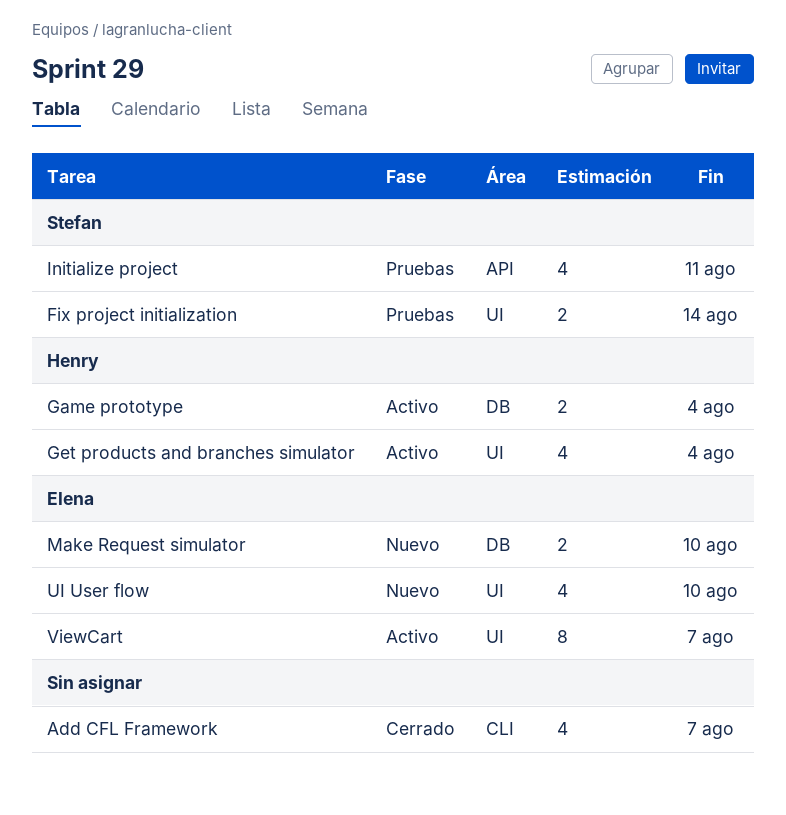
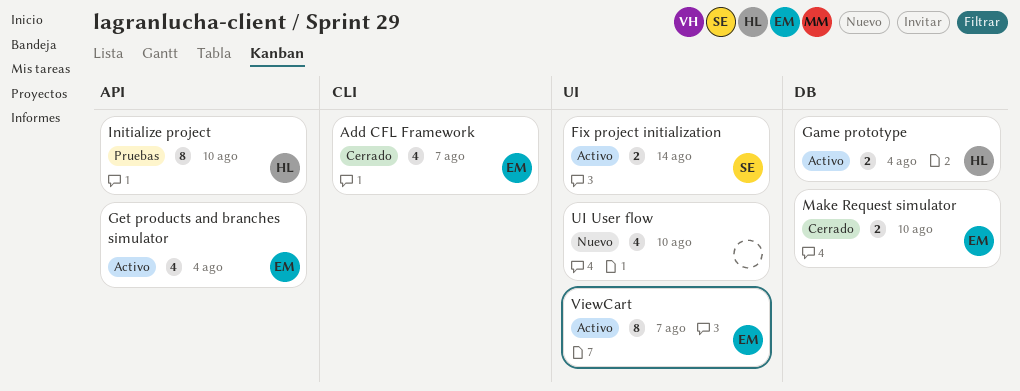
Add CFL Framework, owner: none -> Elena
Fix project initialization, status: Pruebas -> Activo
Get products and branches simulator, owner: Henry -> Elena
Get products and branches simulator, label: UI -> API
Initialize project, owner: Stefan -> Henry
Initialize project, estimate: 4 -> 8
Initialize project, due: Aug 11 -> Aug 10
Make Request simulator, status: Nuevo -> Cerrado
UI User flow, owner: Elena -> none

